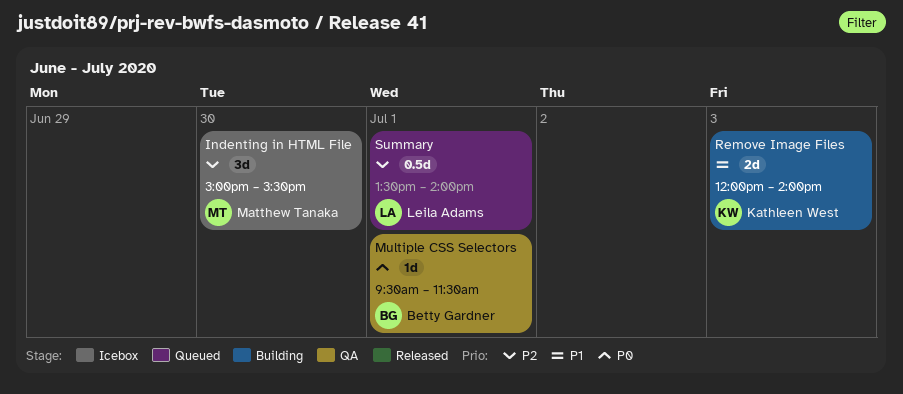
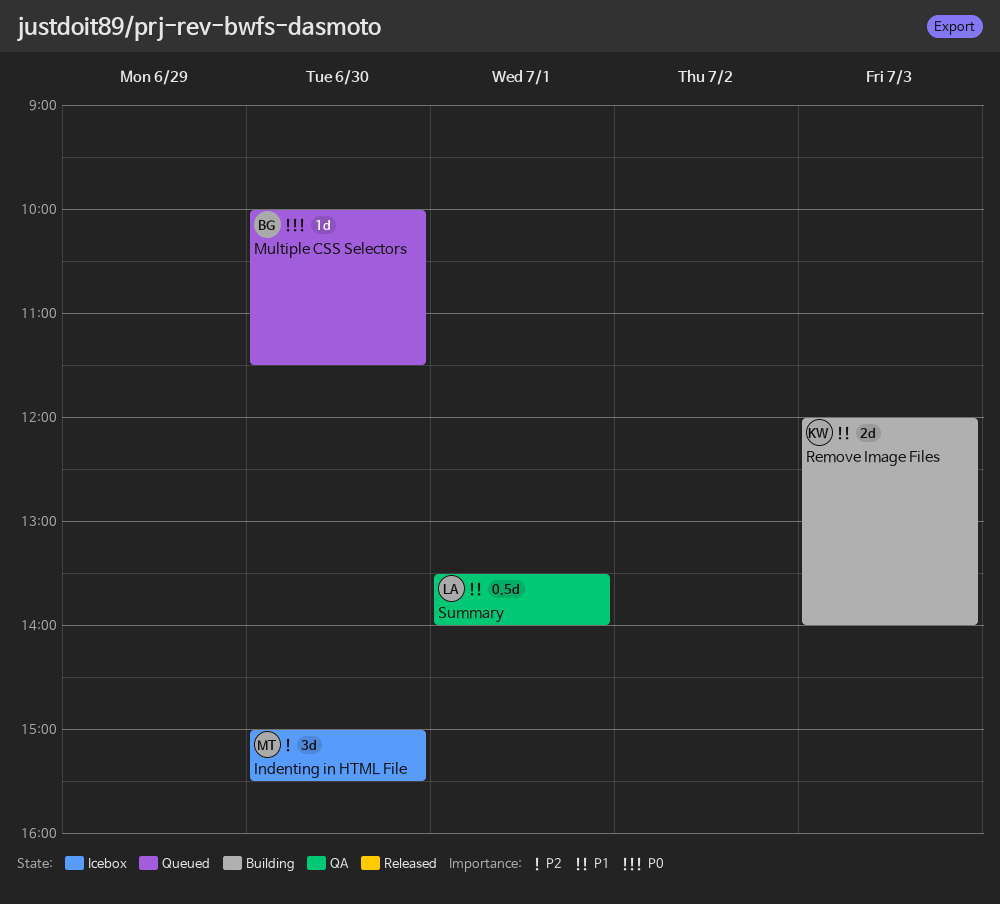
Multiple CSS Selectors, status: QA -> Queued
Multiple CSS Selectors, day: Jul 1 -> Jun 30
Multiple CSS Selectors, begins: 09:30 -> 10:00
Summary, status: Queued -> QA
Summary, priority: P2 -> P1

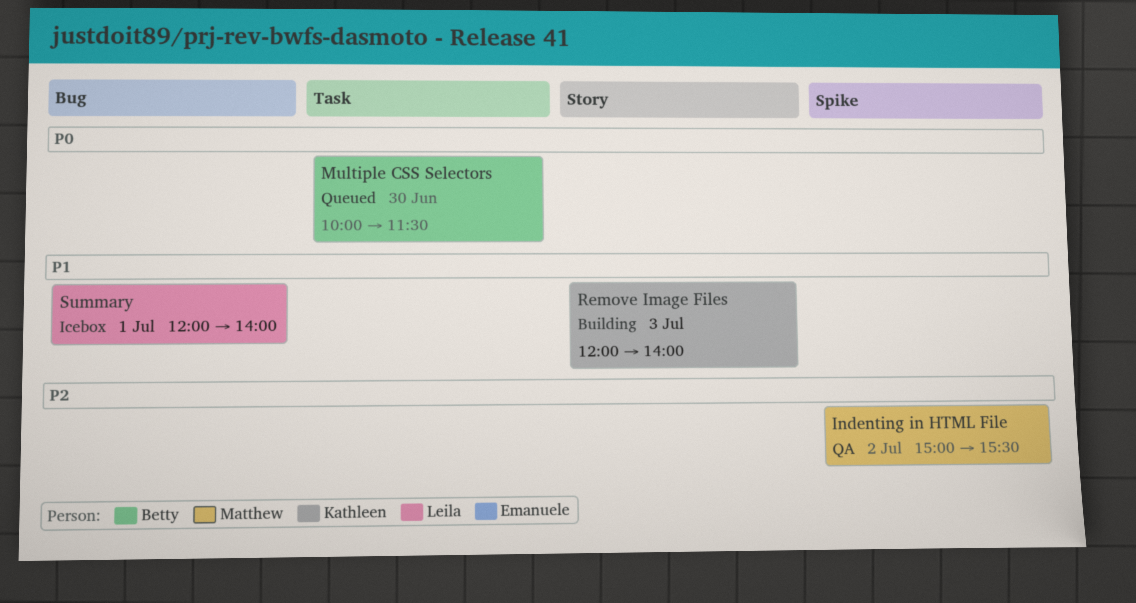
Indenting in HTML File, status: Icebox -> QA
Indenting in HTML File, day: Jun 30 -> Jul 2
Summary, status: QA -> Icebox
Summary, begins: 13:30 -> 12:00

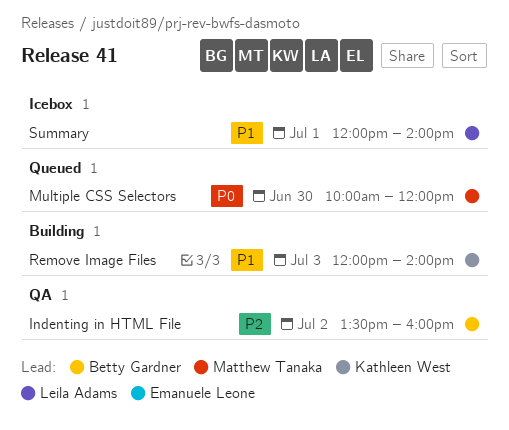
Indenting in HTML File, owner: Matthew Tanaka -> Betty Gardner
Indenting in HTML File, begins: 15:00 -> 13:30
Indenting in HTML File, ends: 15:30 -> 16:00
Multiple CSS Selectors, owner: Betty Gardner -> Matthew Tanaka
Multiple CSS Selectors, ends: 11:30 -> 12:00

